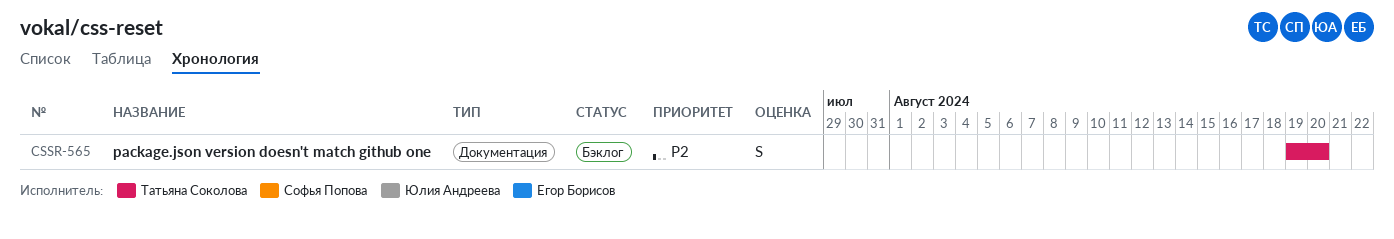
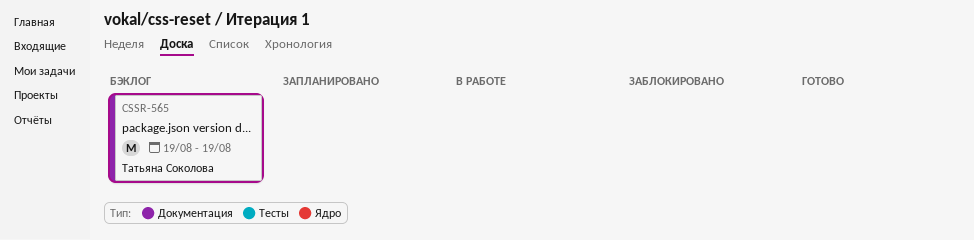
CSSR-565, estimate: S -> M
CSSR-565, due: Aug 20 -> Aug 19

